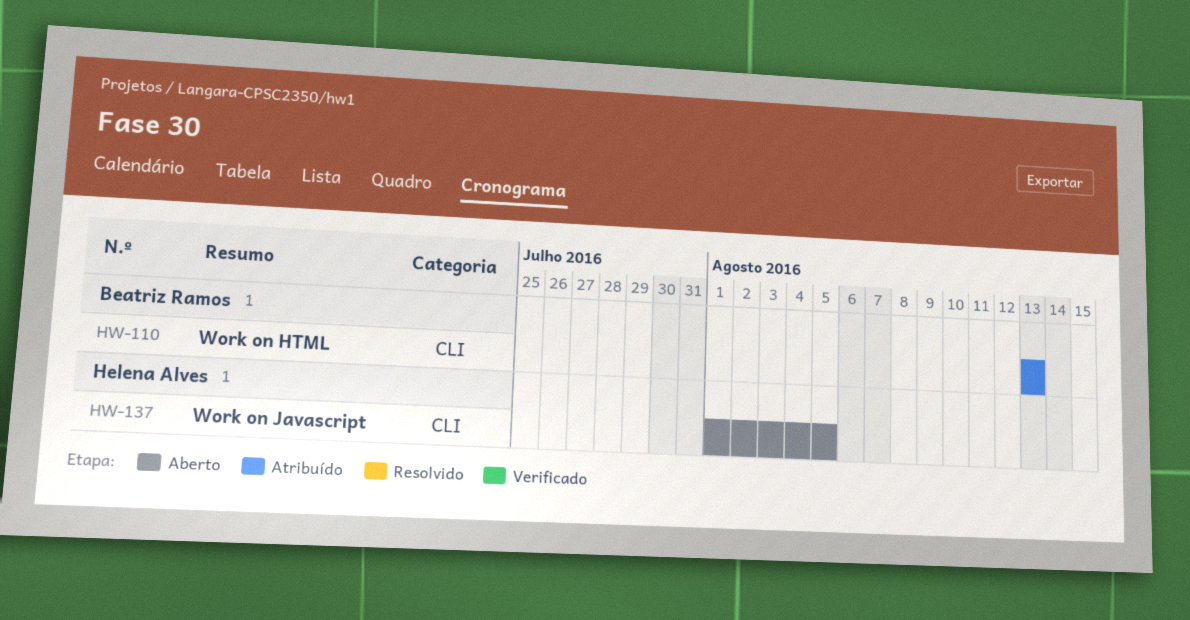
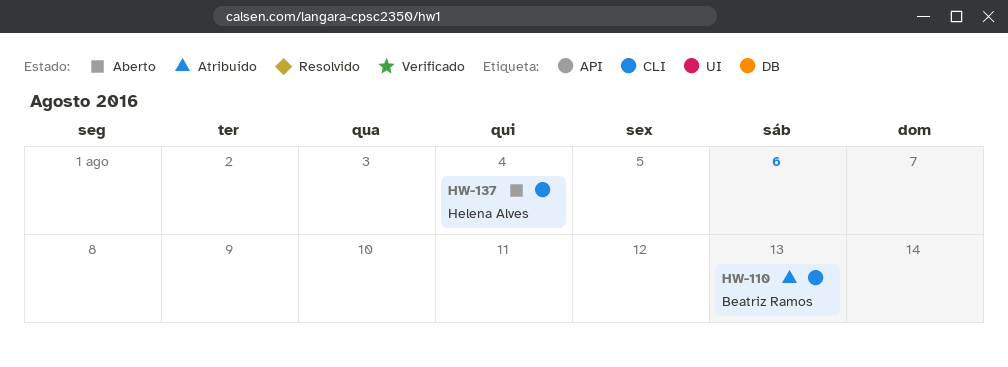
HW-137, due: Aug 5 -> Aug 4

